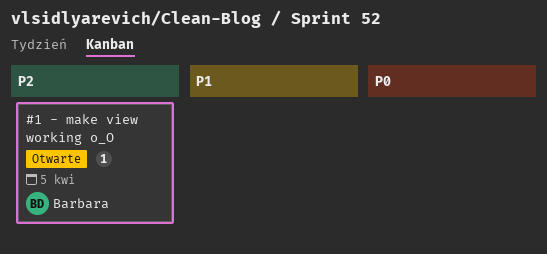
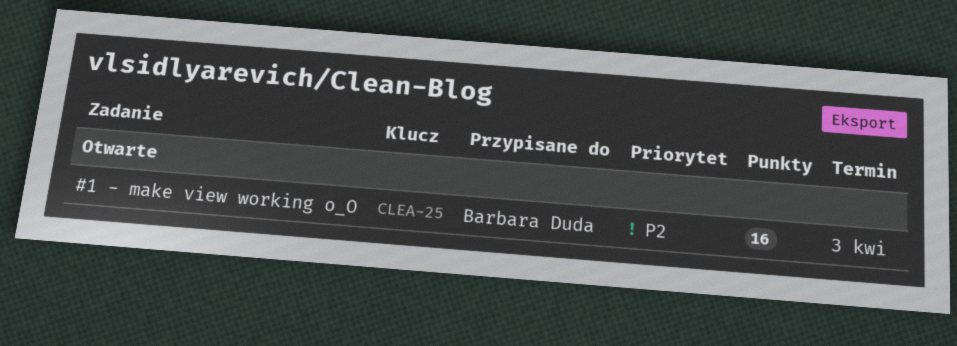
#1 - make view working o_O, estimate: 1 -> 16
#1 - make view working o_O, due: Apr 5 -> Apr 3

